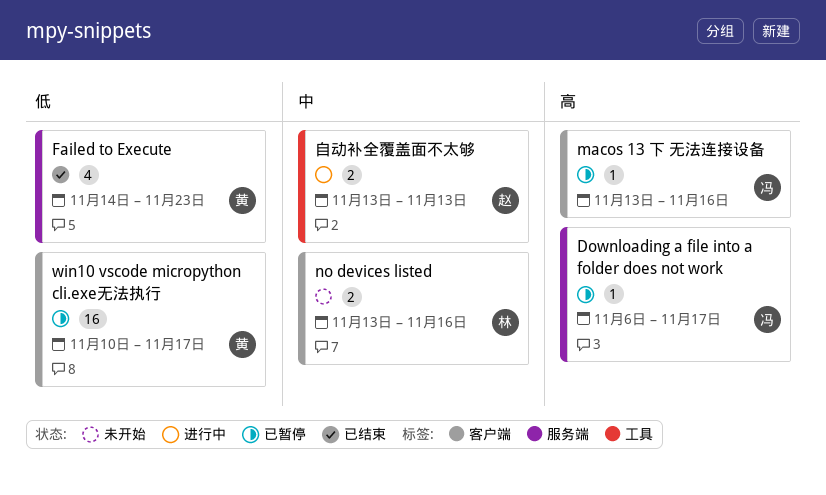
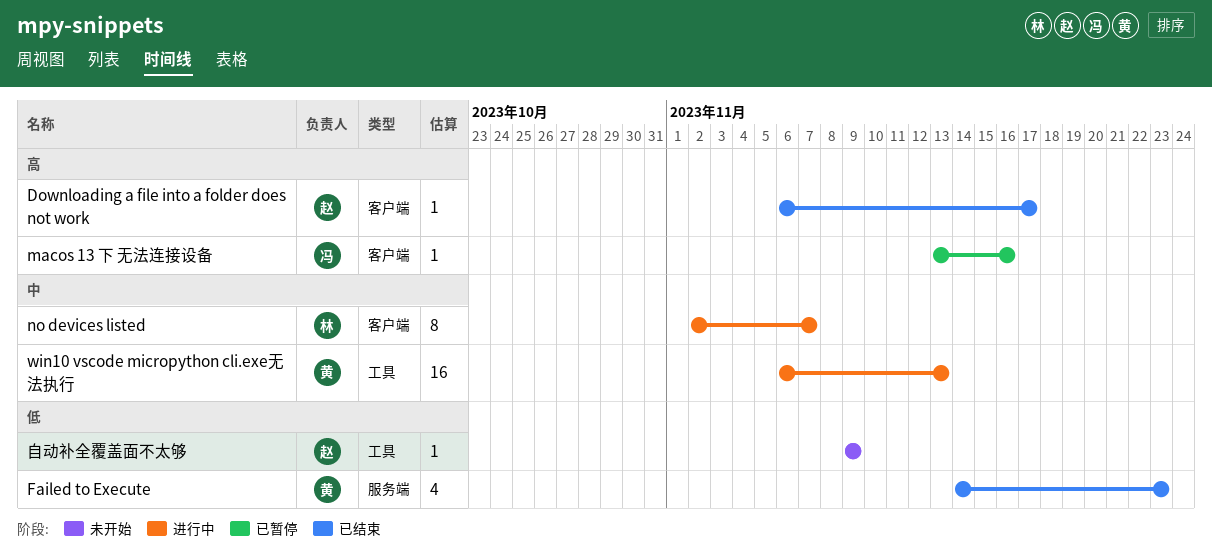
Downloading a file into a folder does not work, status: 已暂停 -> 已结束
Downloading a file into a folder does not work, owner: 冯 -> 赵
Downloading a file into a folder does not work, label: 服务端 -> 客户端
no devices listed, status: 未开始 -> 进行中
no devices listed, estimate: 2 -> 8
no devices listed, start: Nov 13 -> Nov 2
no devices listed, due: Nov 16 -> Nov 7
win10 vscode micropython cli.exe无法执行, status: 已暂停 -> 进行中
win10 vscode micropython cli.exe无法执行, priority: 低 -> 中
win10 vscode micropython cli.exe无法执行, label: 客户端 -> 工具
win10 vscode micropython cli.exe无法执行, start: Nov 10 -> Nov 6
win10 vscode micropython cli.exe无法执行, due: Nov 17 -> Nov 13
自动补全覆盖面不太够, status: 进行中 -> 未开始
自动补全覆盖面不太够, priority: 中 -> 低
自动补全覆盖面不太够, estimate: 2 -> 1
自动补全覆盖面不太够, start: Nov 13 -> Nov 9
自动补全覆盖面不太够, due: Nov 13 -> Nov 9

